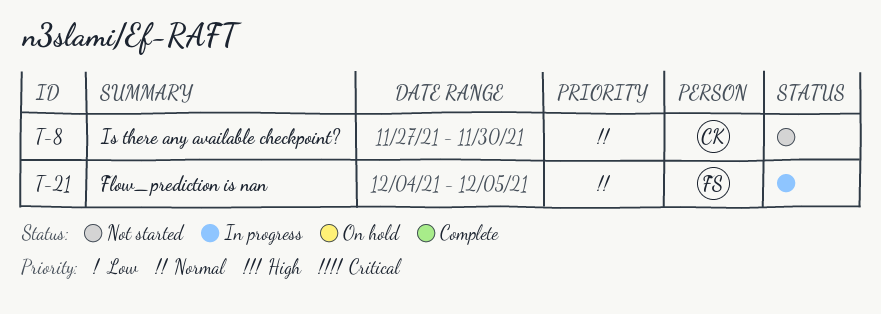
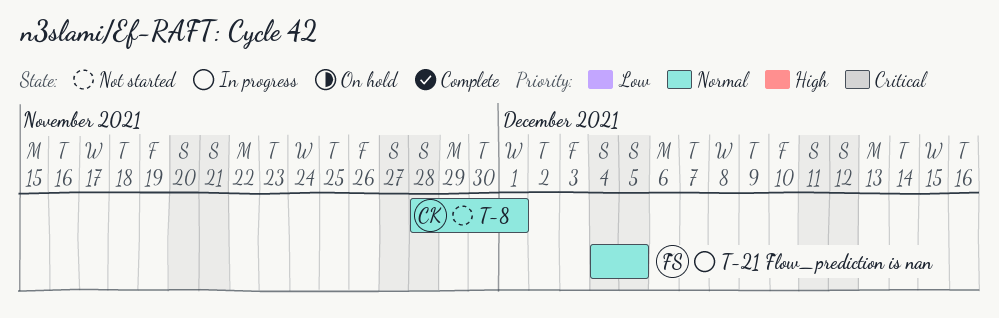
T-8, start: Nov 27 -> Nov 28
T-8, due: Nov 30 -> Dec 1

